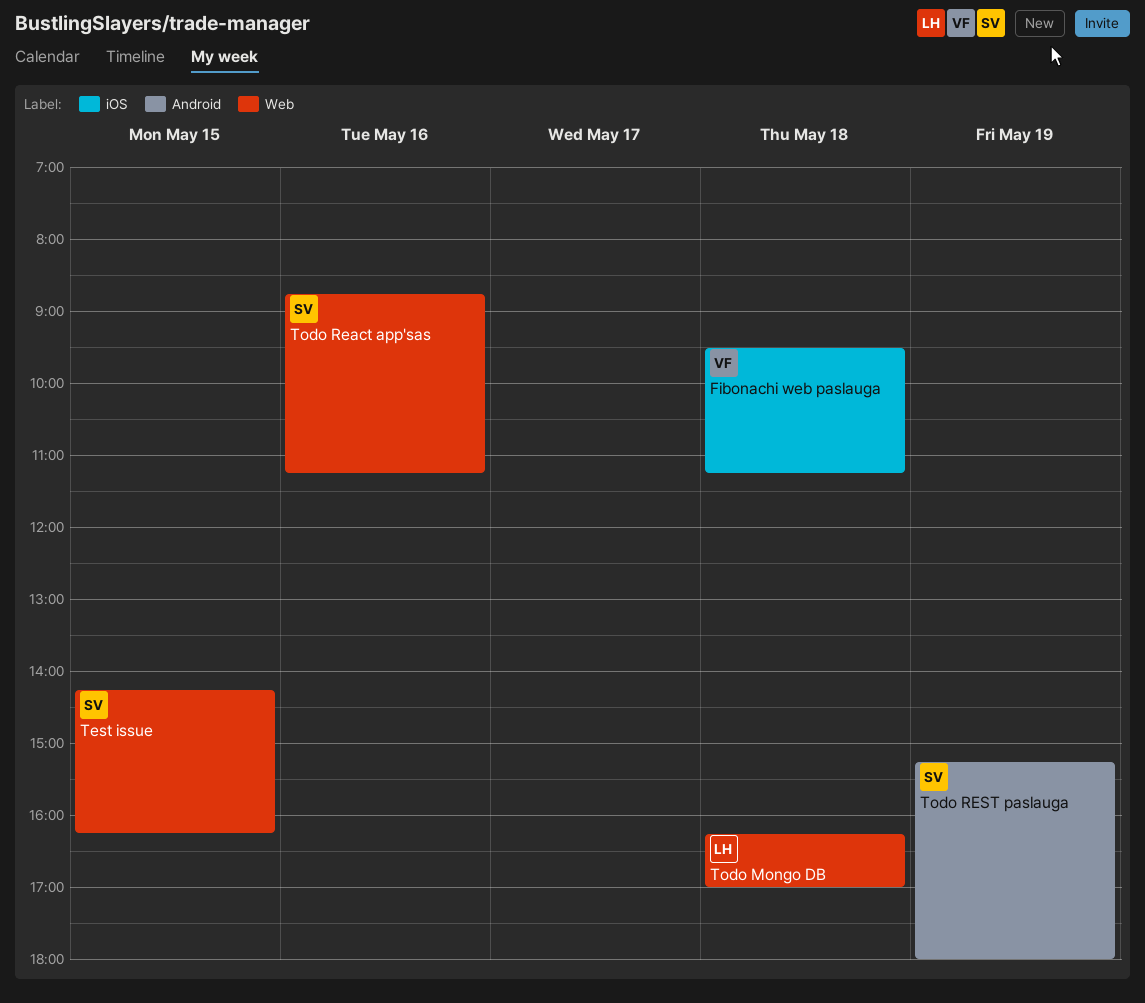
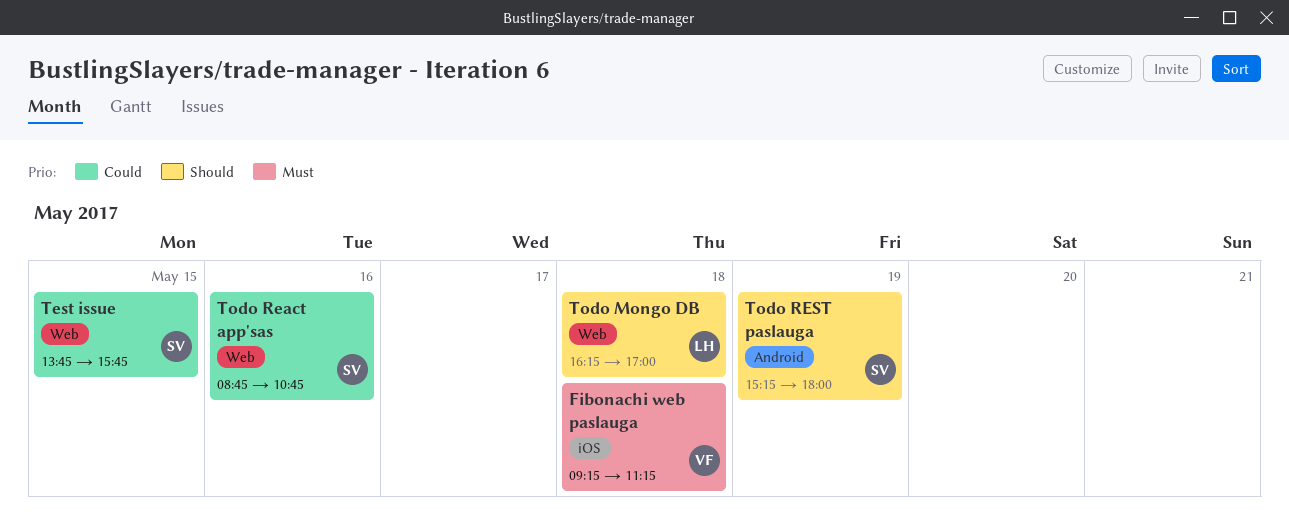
Fibonachi web paslauga, begins: 09:30 -> 09:15
Test issue, begins: 14:15 -> 13:45
Test issue, ends: 16:15 -> 15:45
Todo React app'sas, ends: 11:15 -> 10:45

